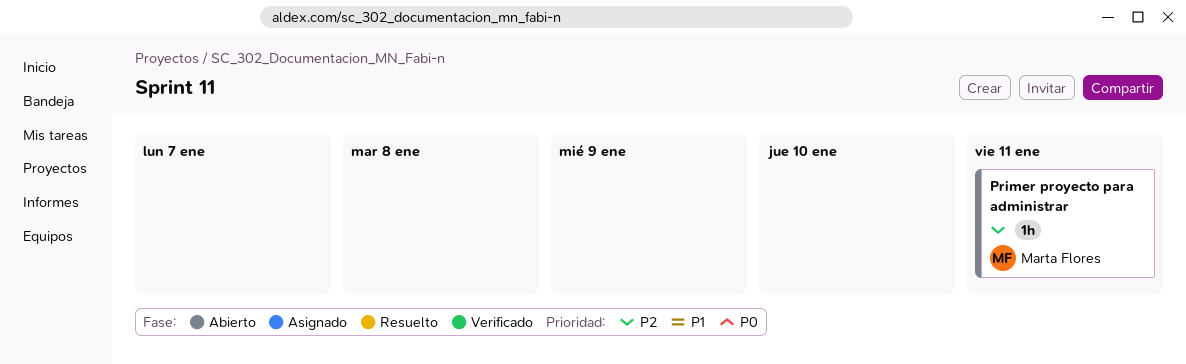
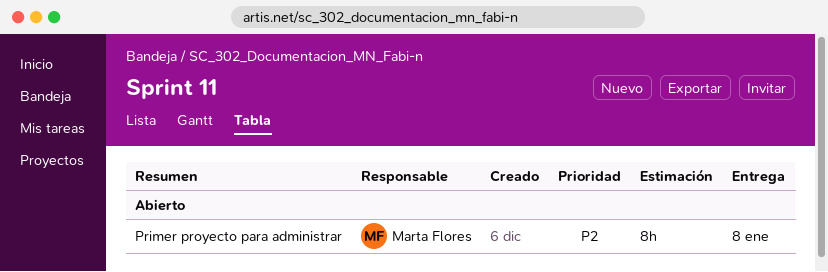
Primer proyecto para administrar, estimate: 1h -> 8h
Primer proyecto para administrar, due: Jan 11 -> Jan 8

